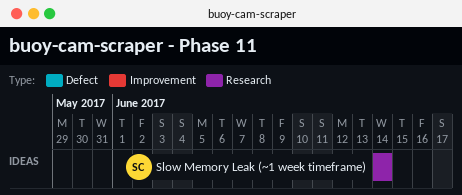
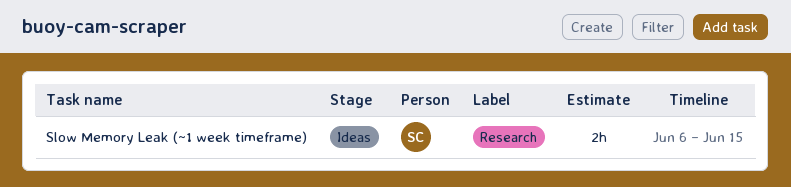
Slow Memory Leak (~1 week timeframe), start: Jun 14 -> Jun 6
Slow Memory Leak (~1 week timeframe), due: Jun 14 -> Jun 15

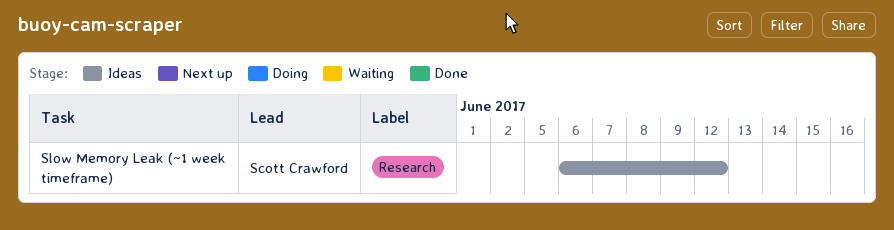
Slow Memory Leak (~1 week timeframe), due: Jun 15 -> Jun 12

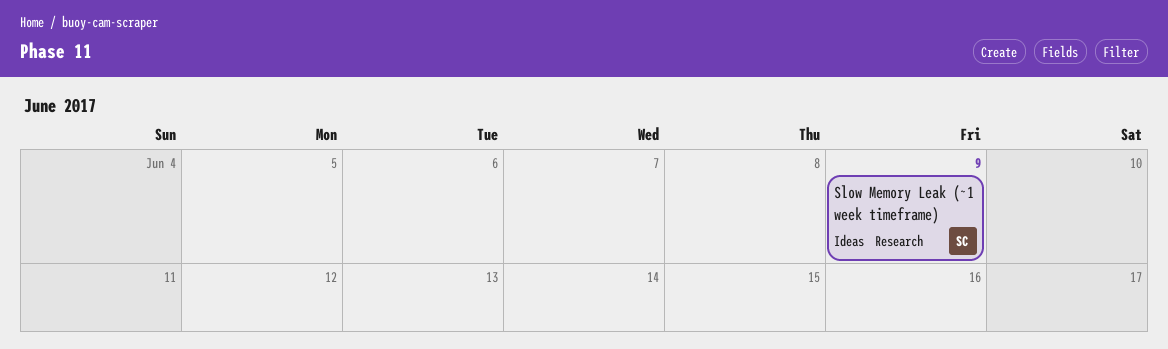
Slow Memory Leak (~1 week timeframe), due: Jun 12 -> Jun 9

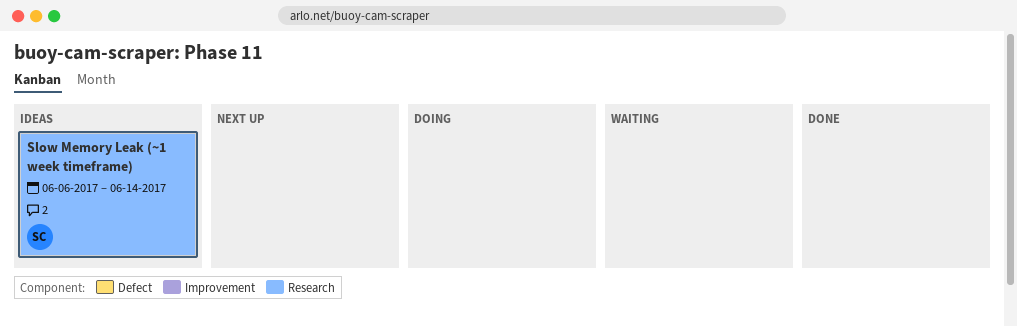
Slow Memory Leak (~1 week timeframe), due: Jun 9 -> Jun 14

